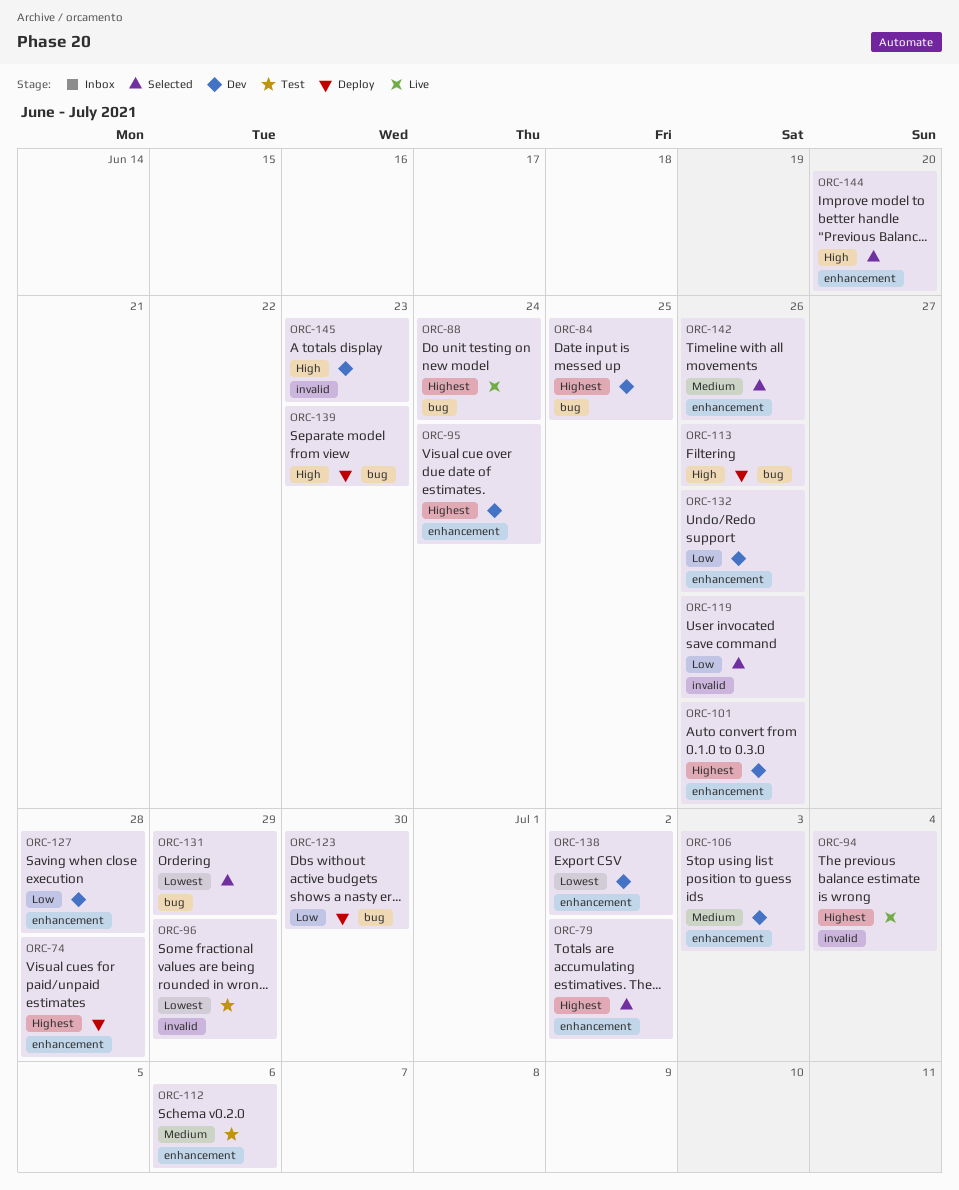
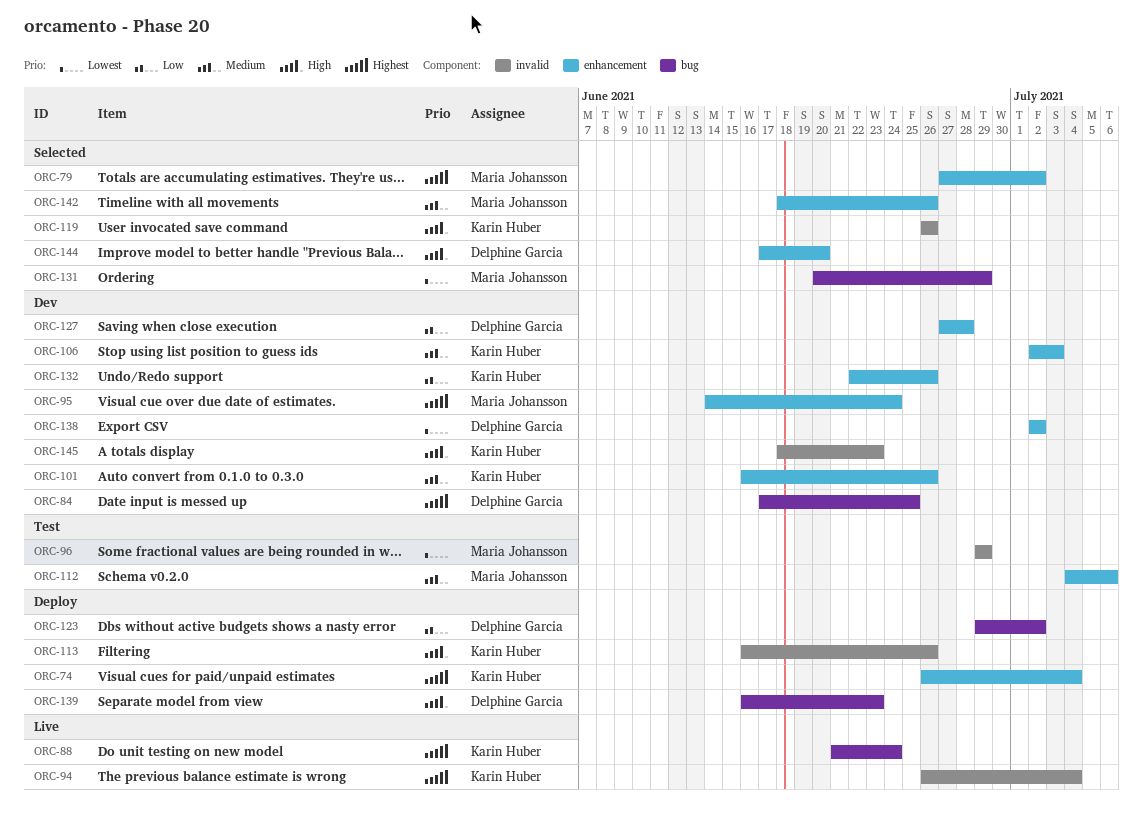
ORC-74, due: Jun 28 -> Jul 4
ORC-101, priority: Highest -> Medium
ORC-113, label: bug -> invalid
ORC-119, priority: Low -> High
ORC-123, due: Jun 30 -> Jul 2

